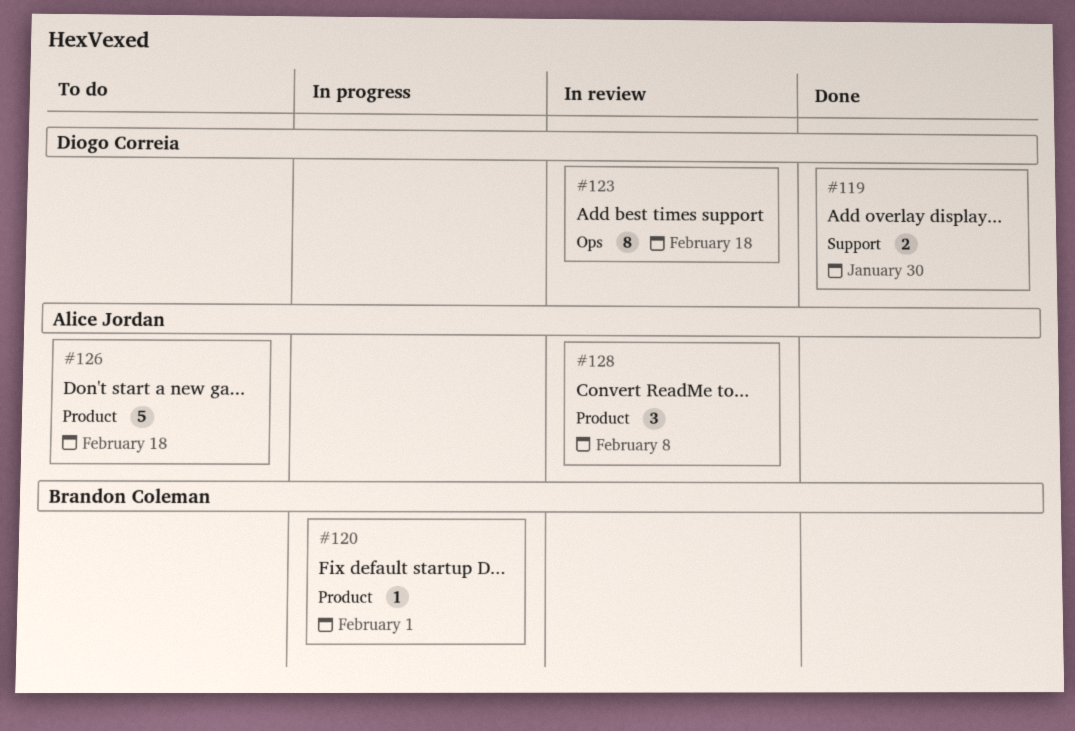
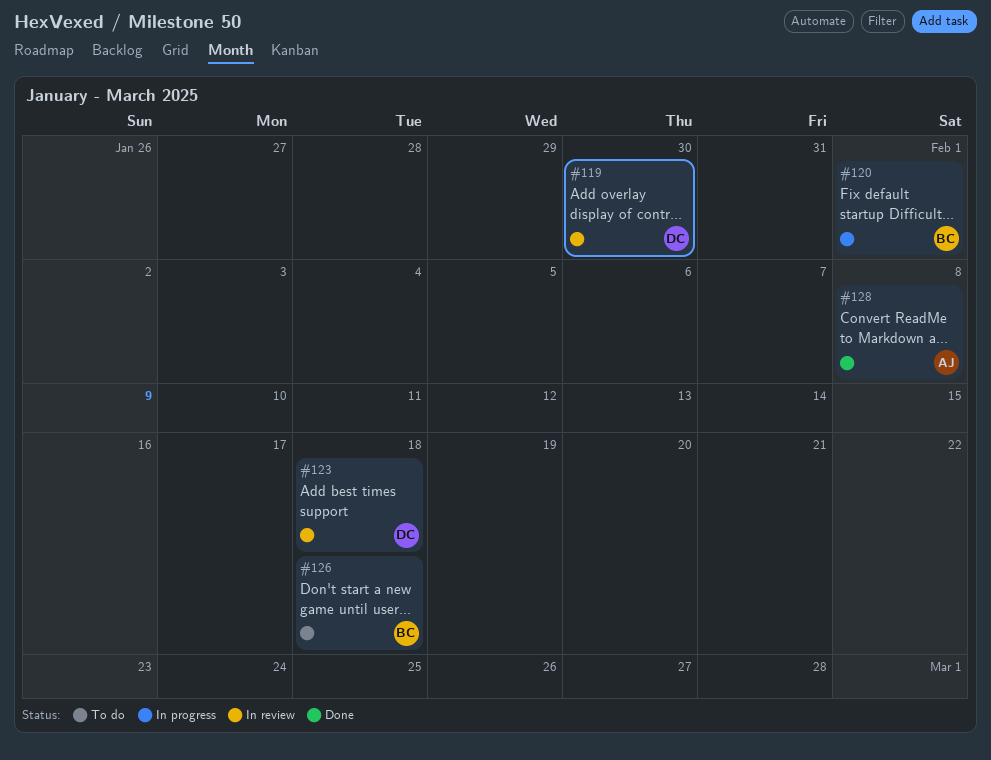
#119, status: Done -> In review
#126, owner: Alice Jordan -> Brandon Coleman
#128, status: In review -> Done

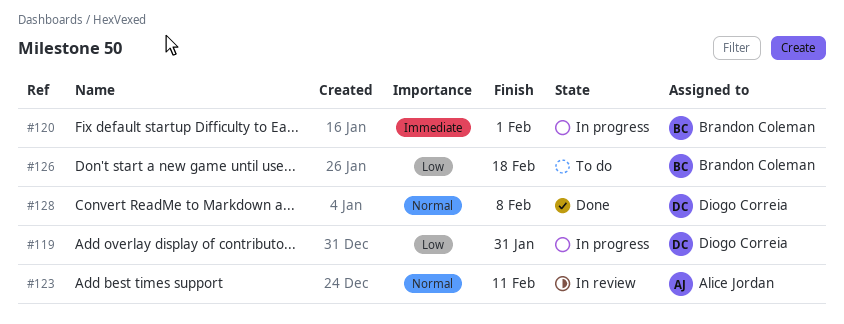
#119, status: In review -> In progress
#119, due: Jan 30 -> Jan 31
#123, owner: Diogo Correia -> Alice Jordan
#123, due: Feb 18 -> Feb 11
#128, owner: Alice Jordan -> Diogo Correia

